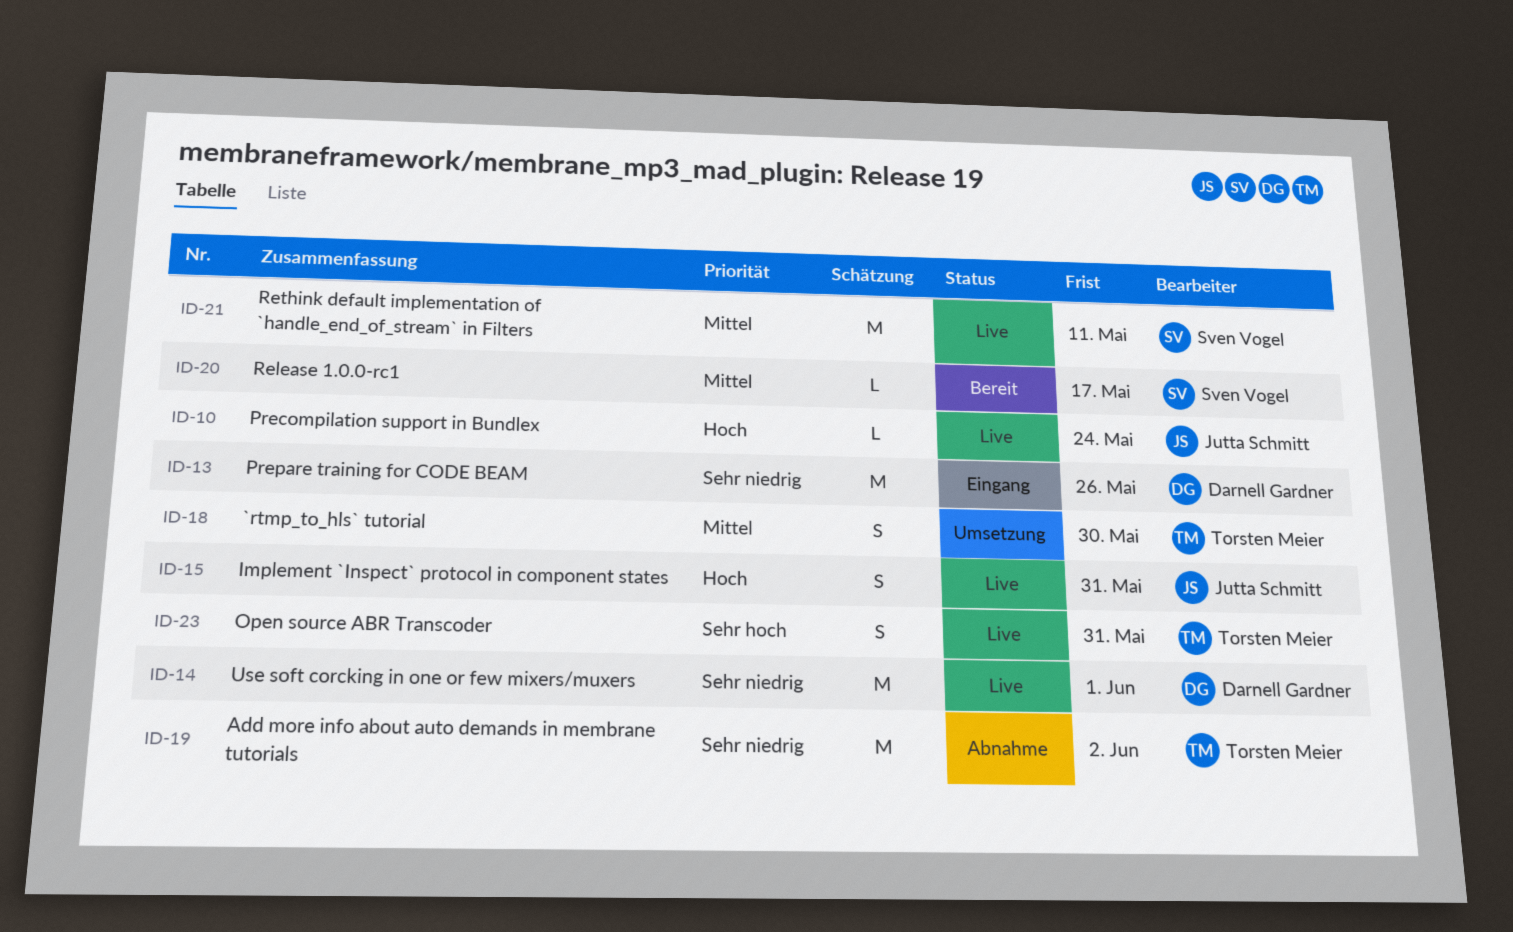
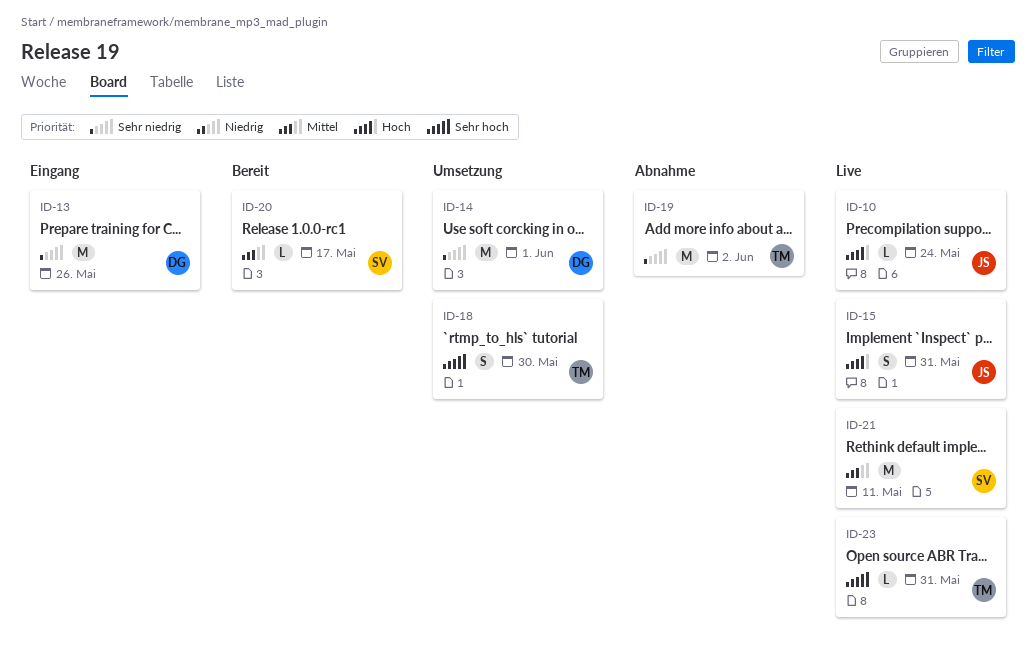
ID-14, status: Live -> Umsetzung
ID-18, priority: Mittel -> Sehr hoch
ID-23, estimate: S -> L

